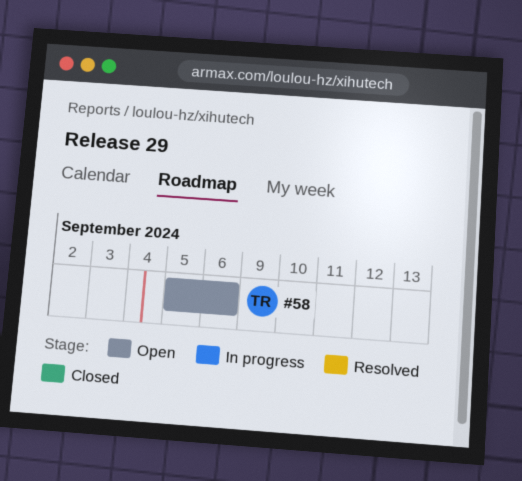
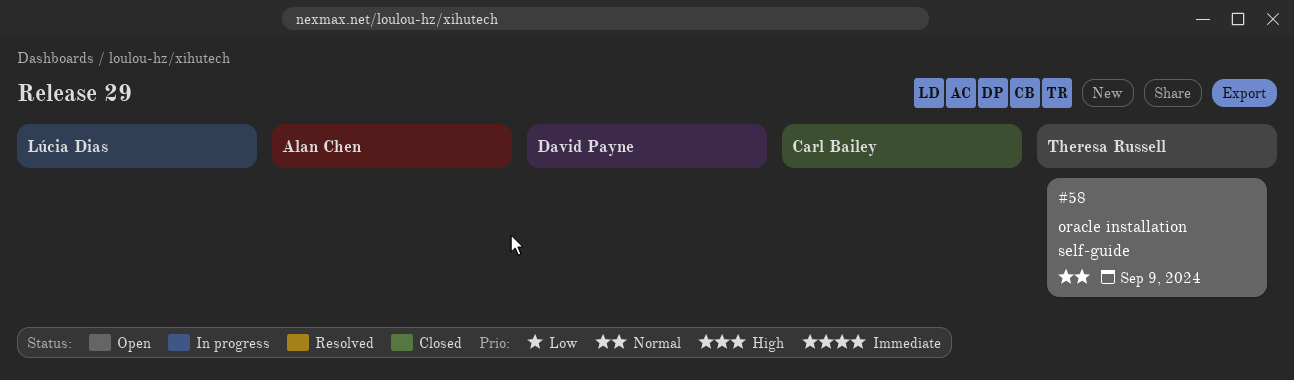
#58, due: Sep 6 -> Sep 9

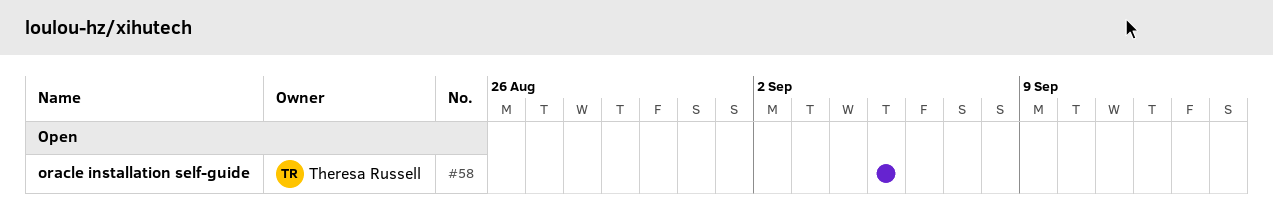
#58, due: Sep 9 -> Sep 5

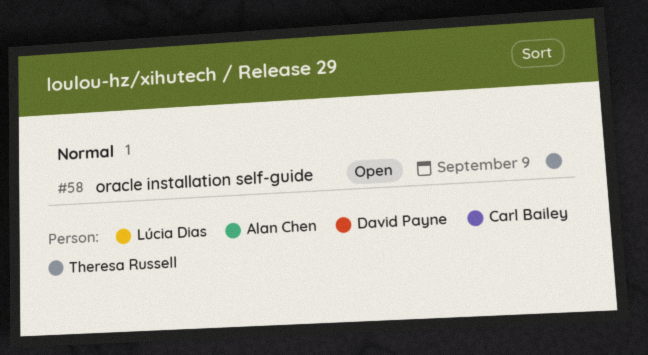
#58, due: Sep 5 -> Sep 9

